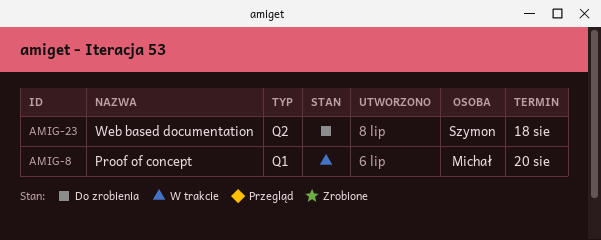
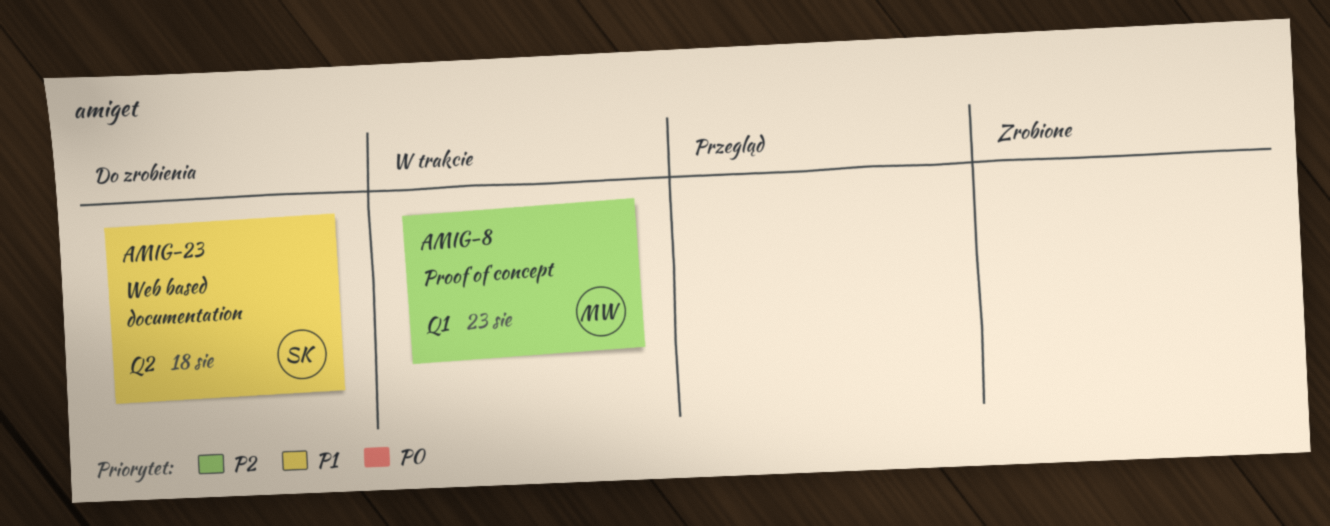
AMIG-8, due: Aug 20 -> Aug 23

